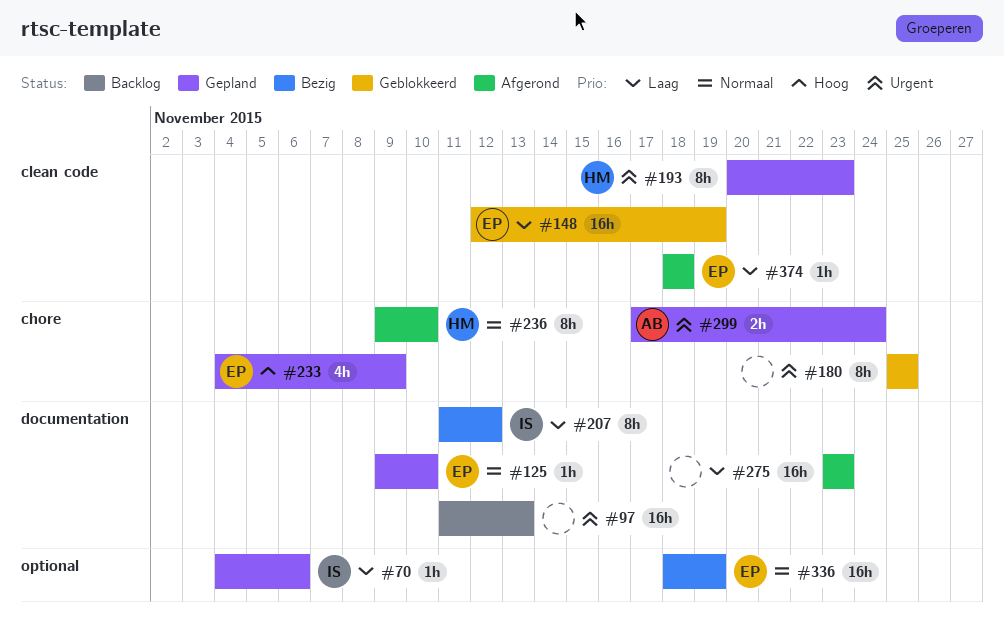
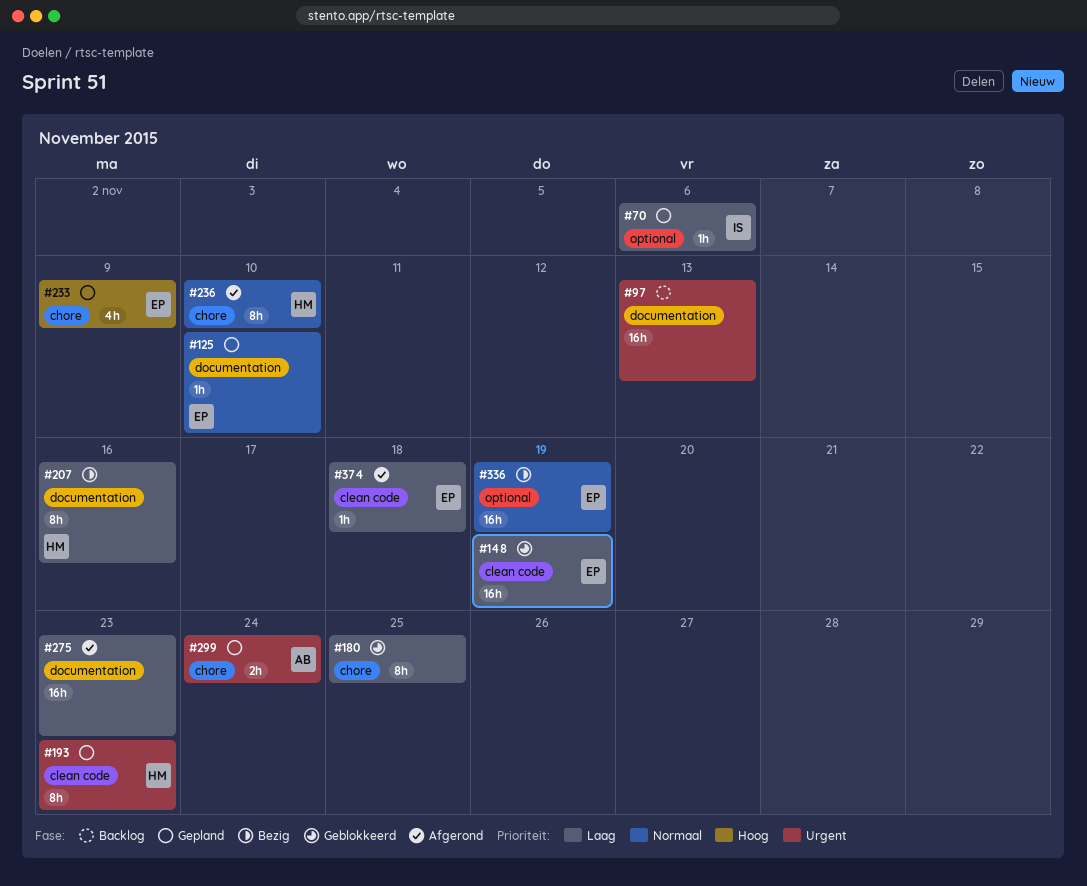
#180, priority: Urgent -> Laag
#207, owner: IS -> HM
#207, due: Nov 12 -> Nov 16

